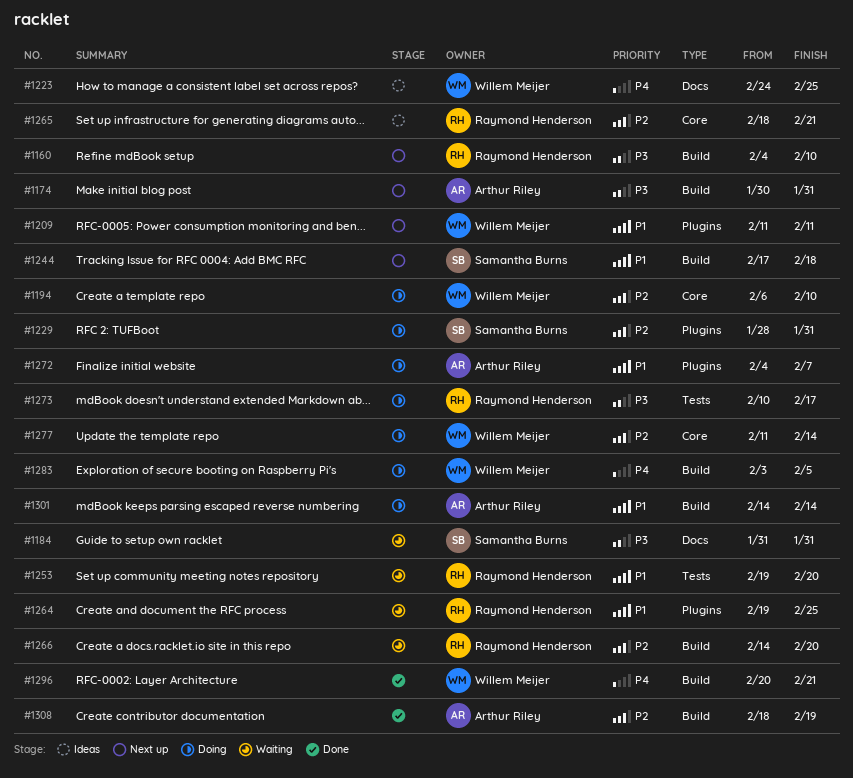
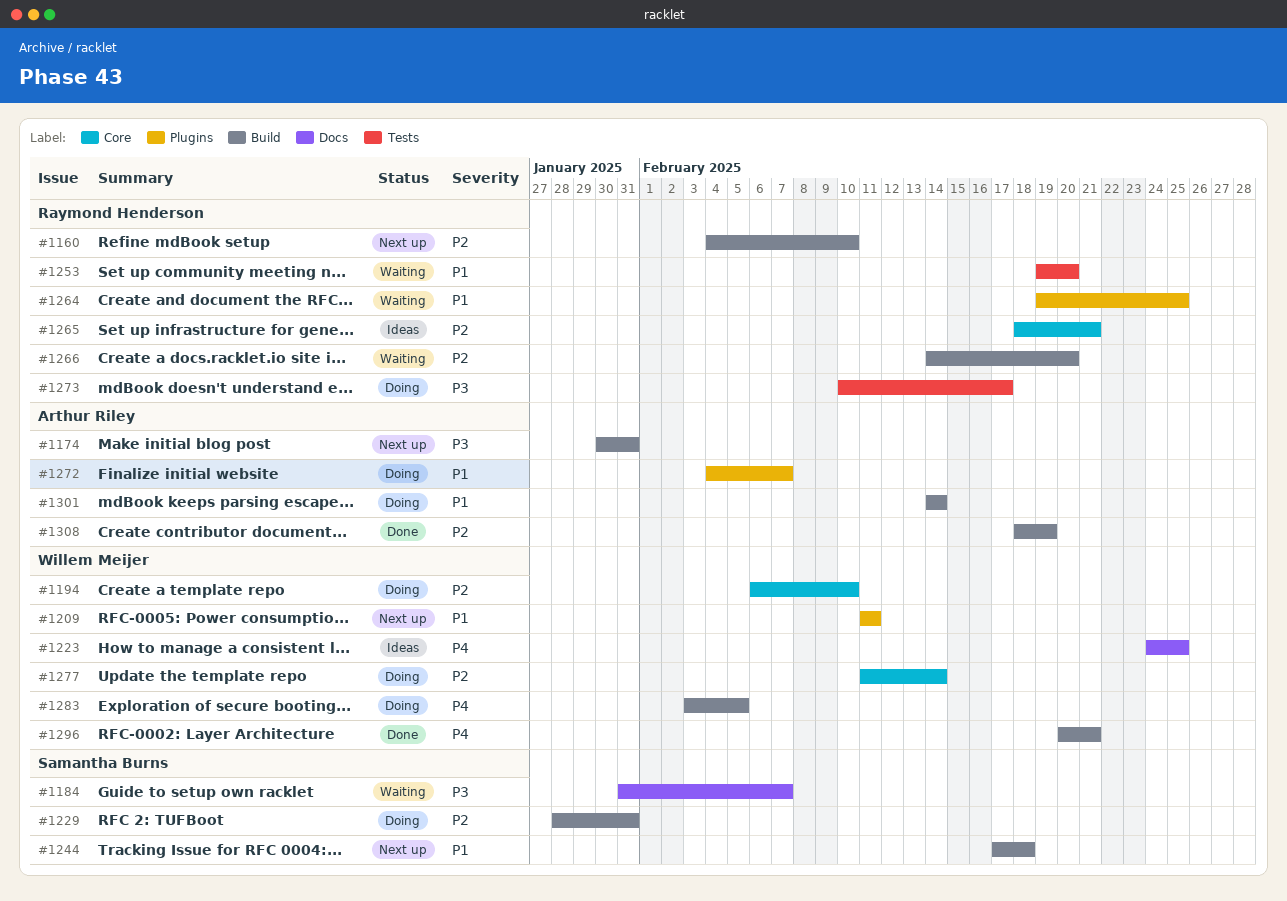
#1160, priority: P3 -> P2
#1184, due: Jan 31 -> Feb 7
#1229, label: Plugins -> Build

